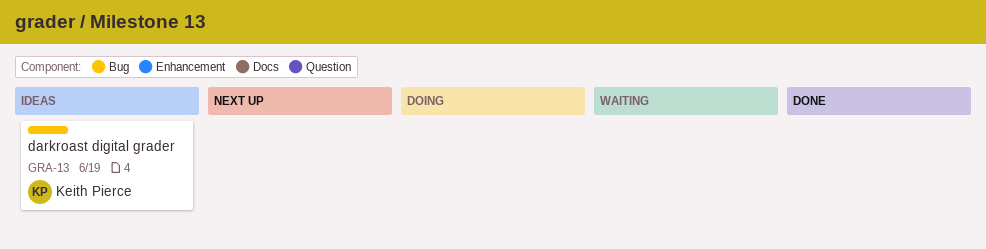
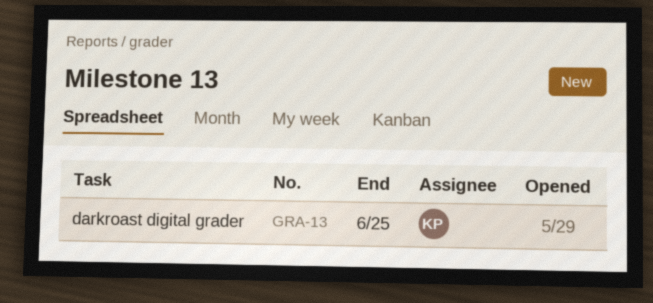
GRA-13, due: Jun 19 -> Jun 25

